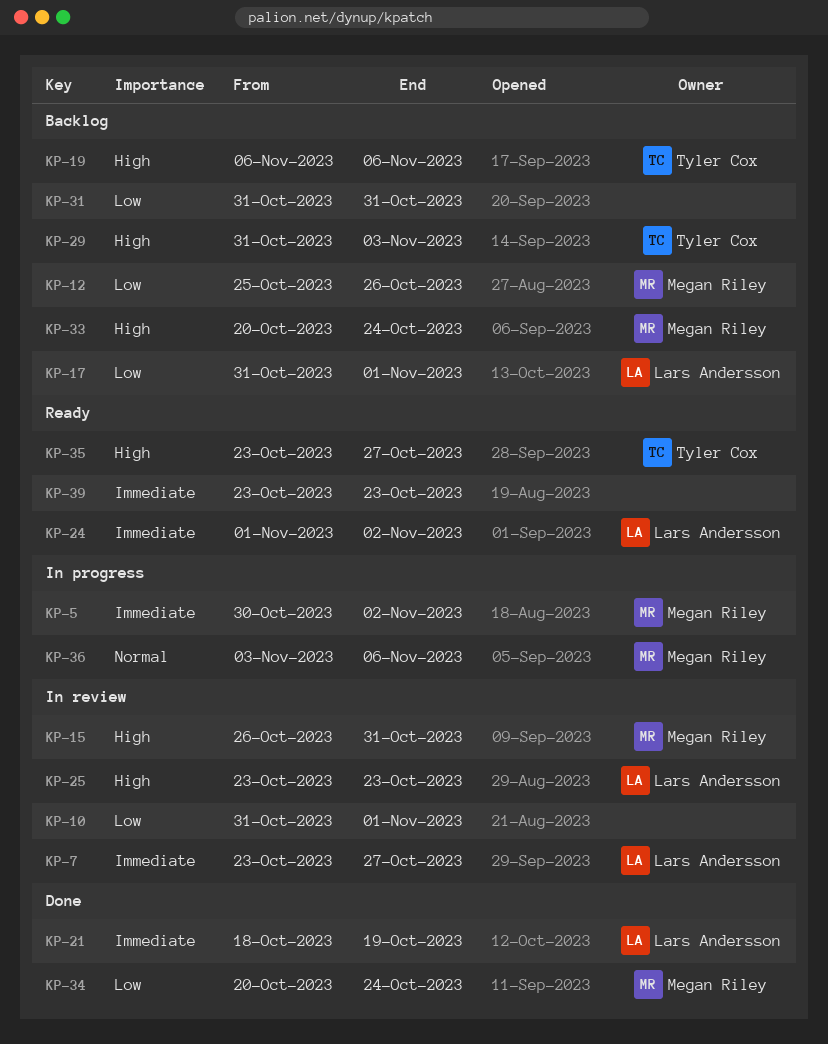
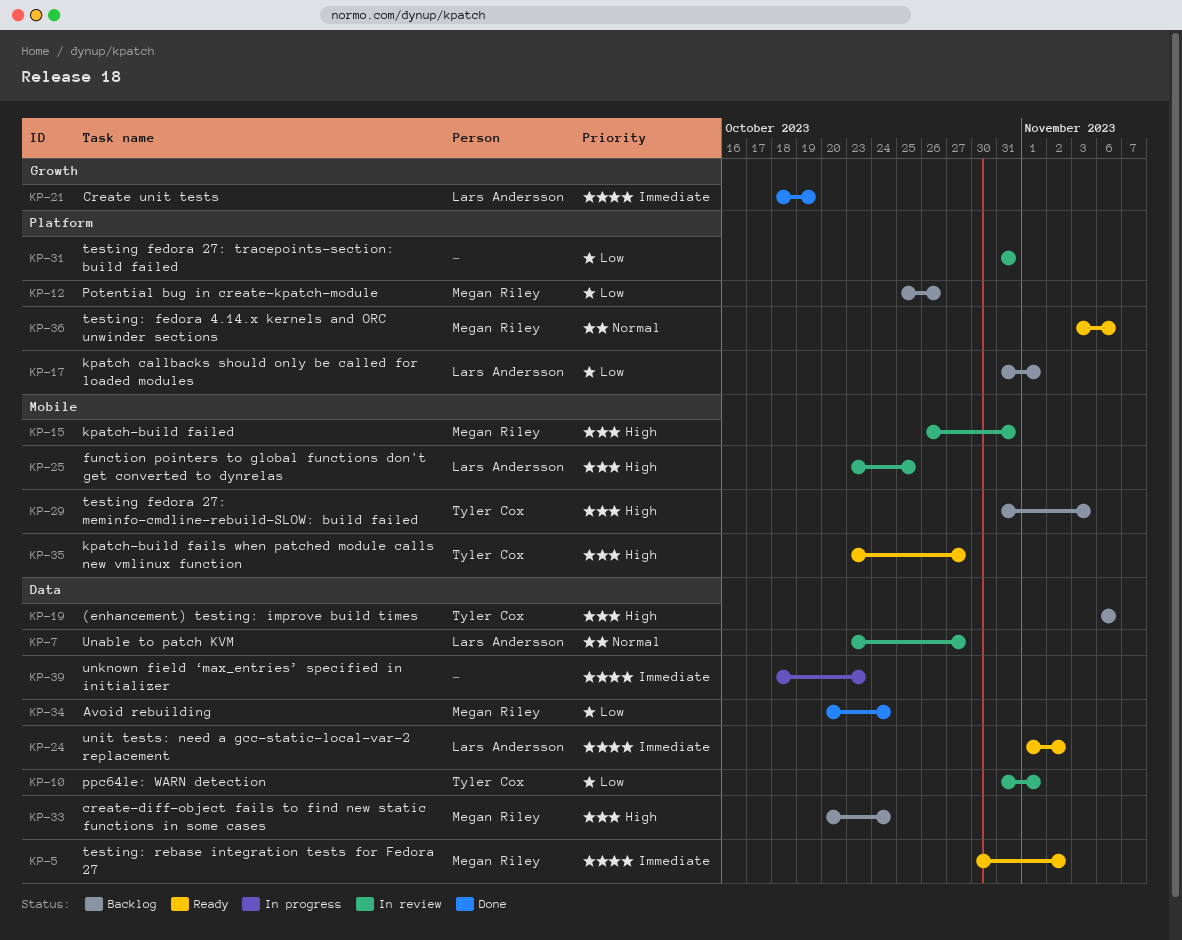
KP-5, status: In progress -> Ready
KP-7, priority: Immediate -> Normal
KP-10, owner: none -> Tyler Cox
KP-25, due: Oct 23 -> Oct 25
KP-31, status: Backlog -> In review
KP-36, status: In progress -> Ready
KP-39, status: Ready -> In progress
KP-39, start: Oct 23 -> Oct 18

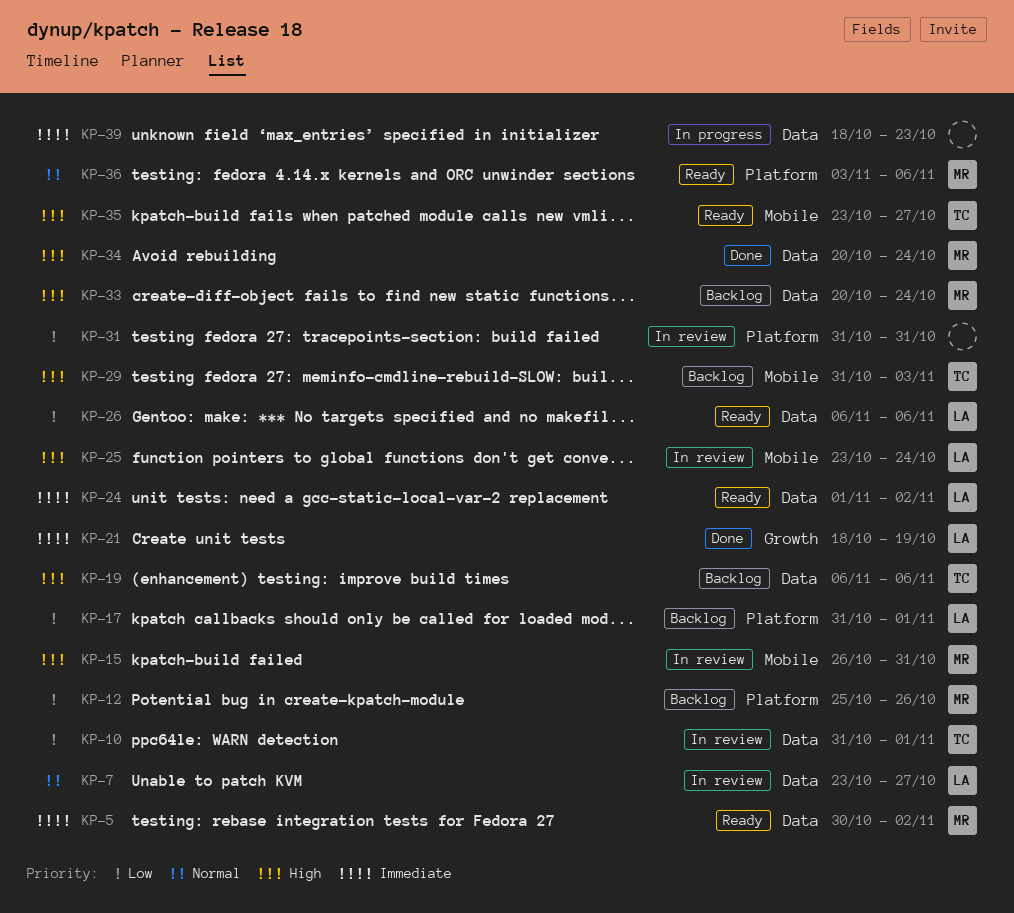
KP-25, due: Oct 25 -> Oct 24
KP-26: none -> present
KP-34, priority: Low -> High

